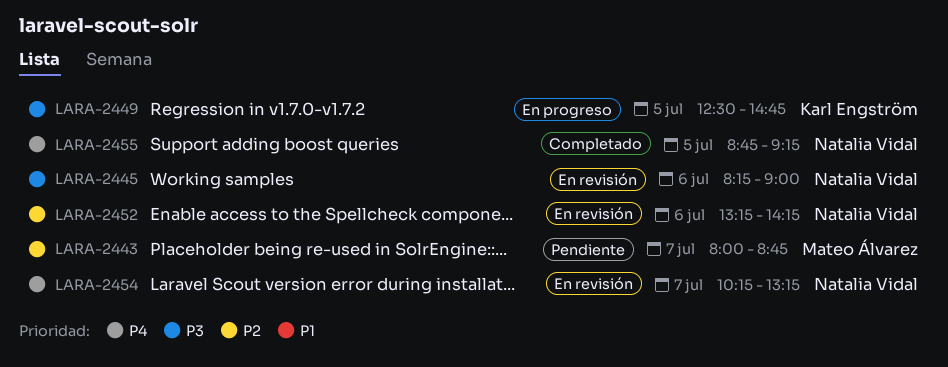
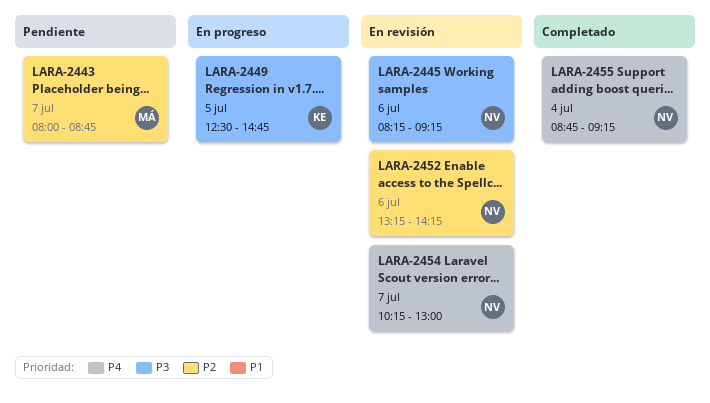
LARA-2445, ends: 09:00 -> 09:15
LARA-2454, ends: 13:15 -> 13:00
LARA-2455, day: Jul 5 -> Jul 4

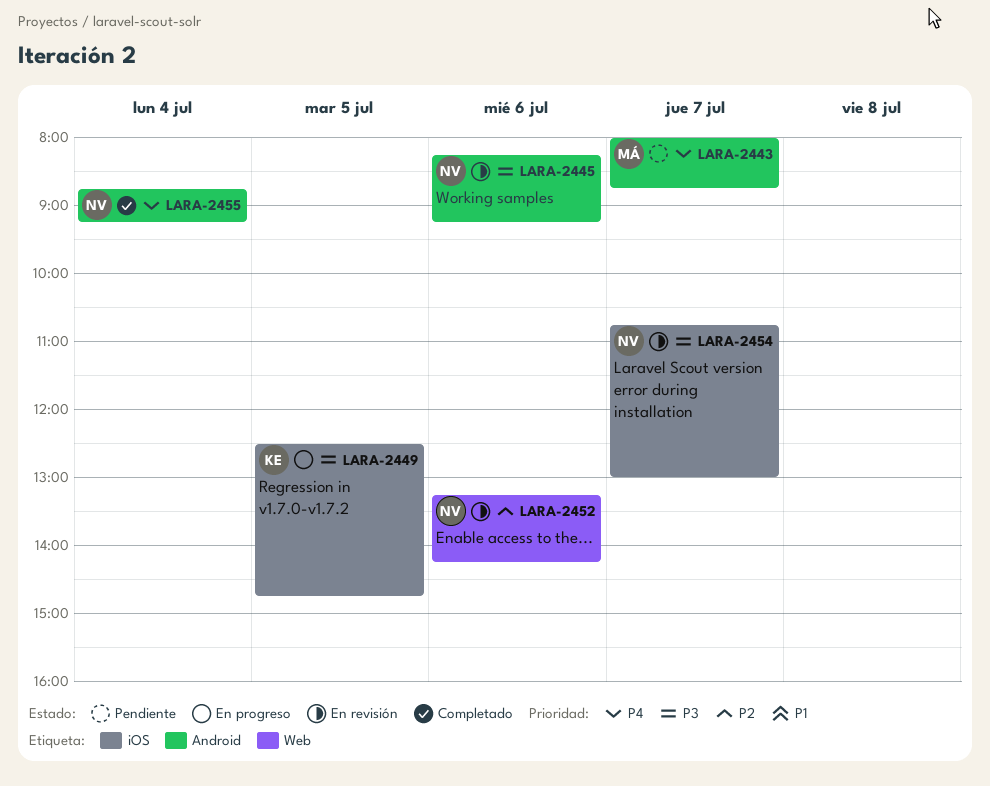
LARA-2443, priority: P2 -> P4
LARA-2454, priority: P4 -> P3
LARA-2454, begins: 10:15 -> 10:45

